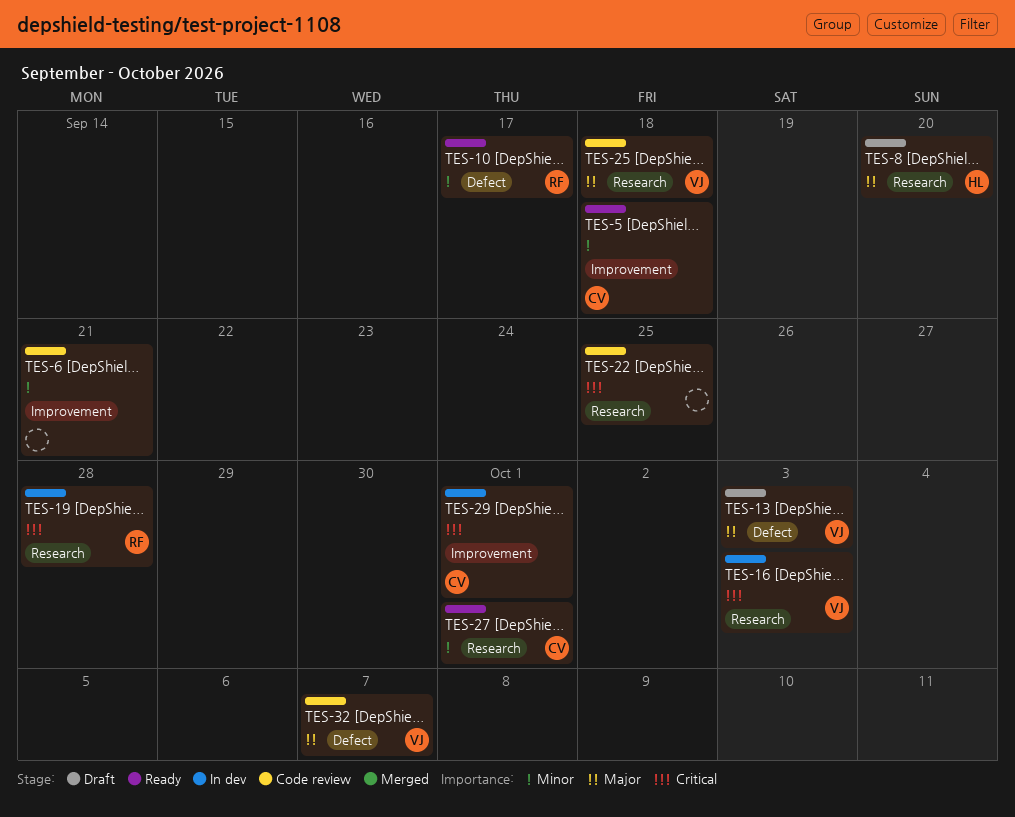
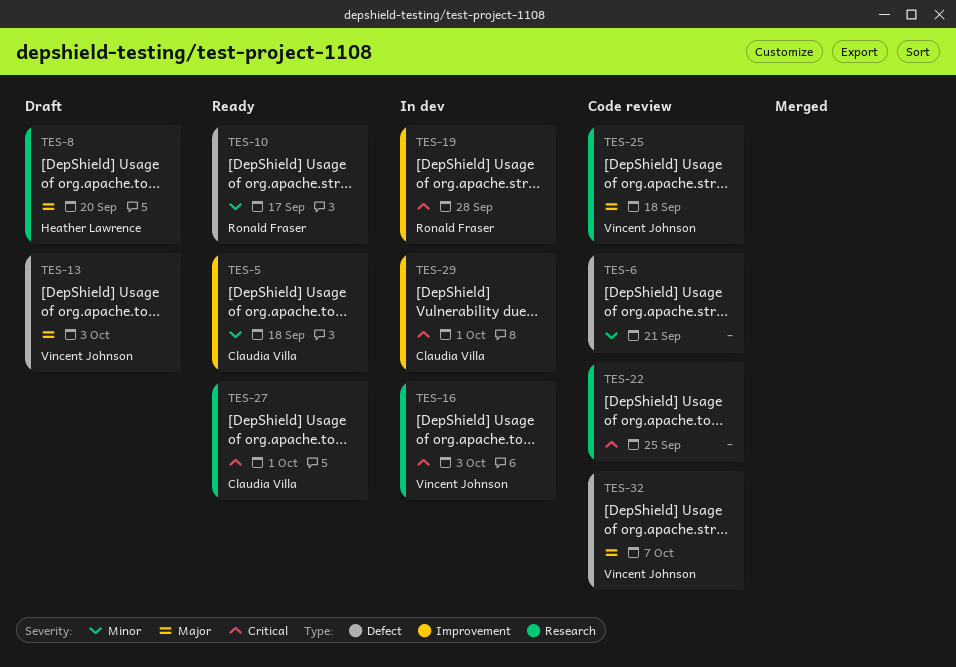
TES-6, label: Improvement -> Defect
TES-19, label: Research -> Improvement
TES-27, priority: Minor -> Critical

